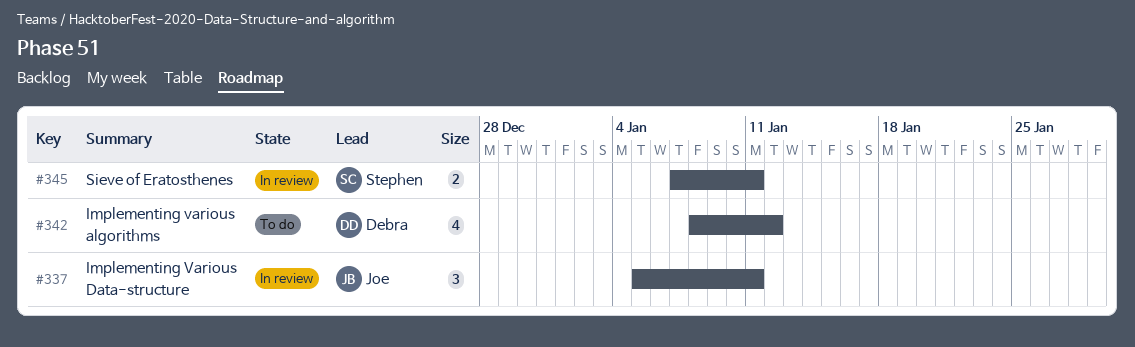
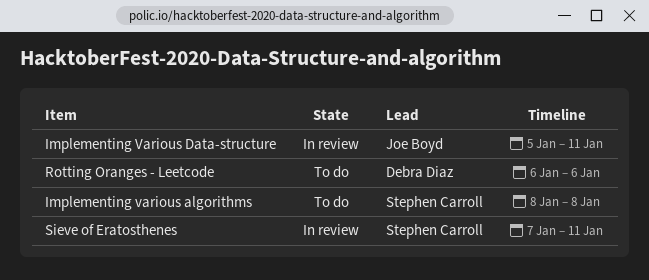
Implementing various algorithms, owner: Debra Diaz -> Stephen Carroll
Implementing various algorithms, due: Jan 12 -> Jan 8
Rotting Oranges - Leetcode: none -> present

